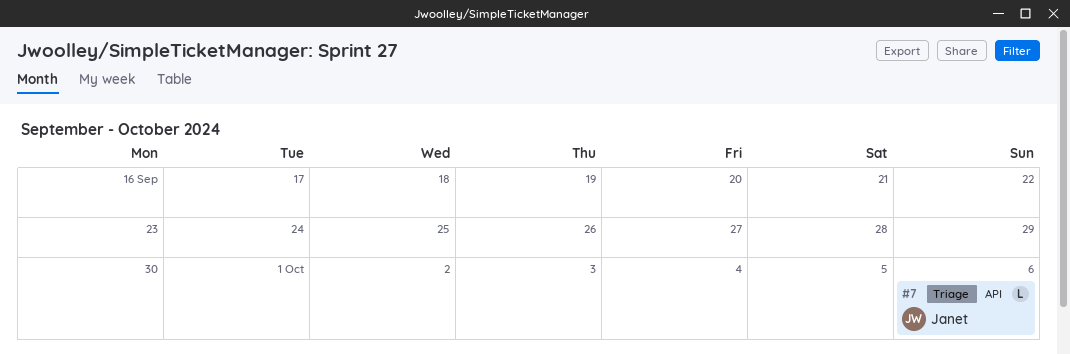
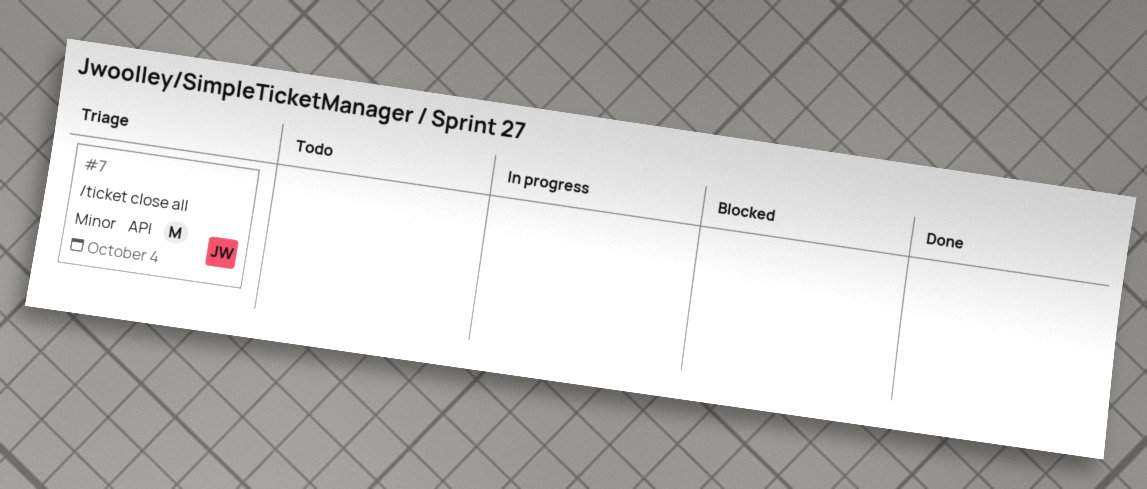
#7, estimate: L -> M
#7, due: Oct 6 -> Oct 4

